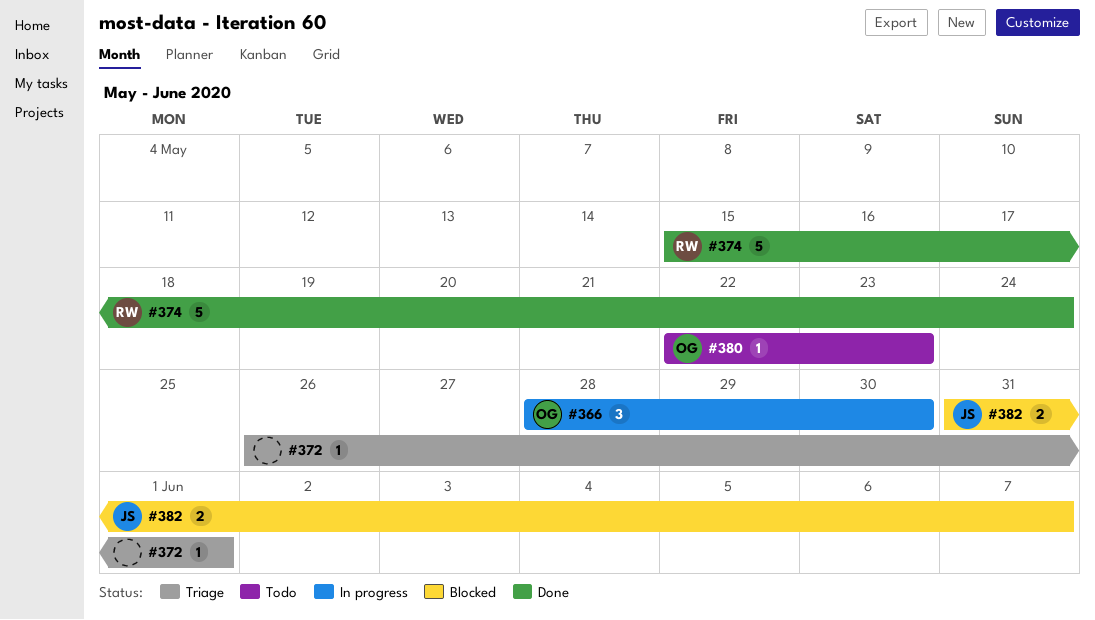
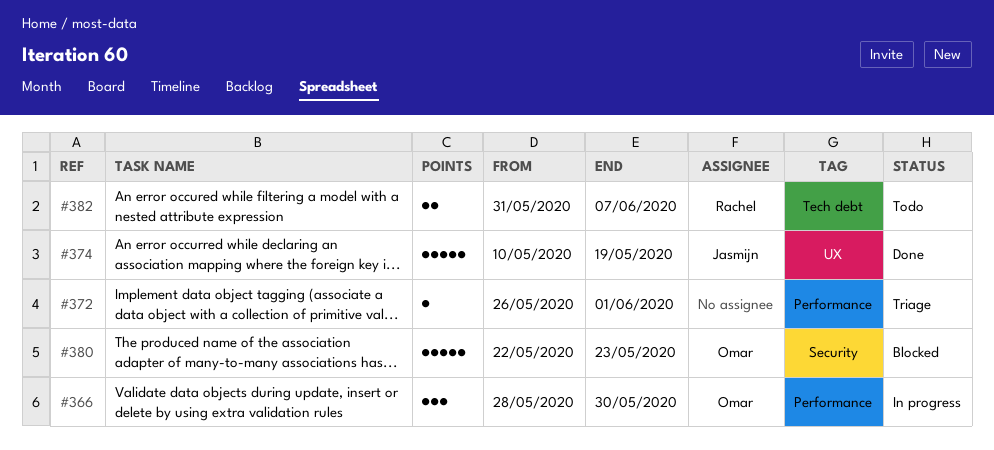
#374, owner: Rachel -> Jasmijn
#374, start: May 15 -> May 10
#374, due: May 24 -> May 19
#380, status: Todo -> Blocked
#380, estimate: 1 -> 5
#382, status: Blocked -> Todo
#382, owner: Jasmijn -> Rachel

